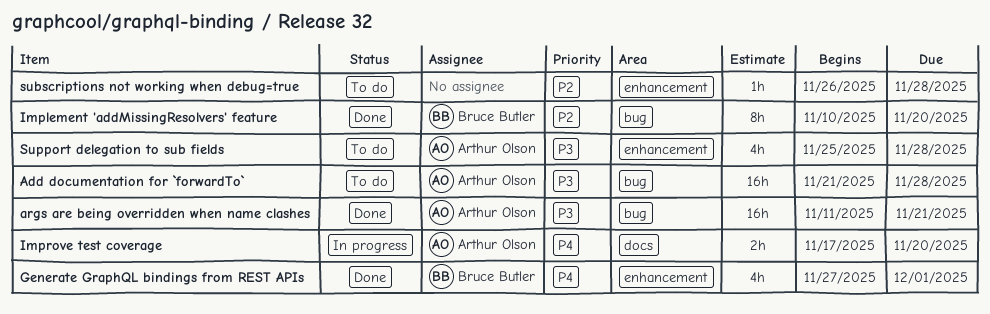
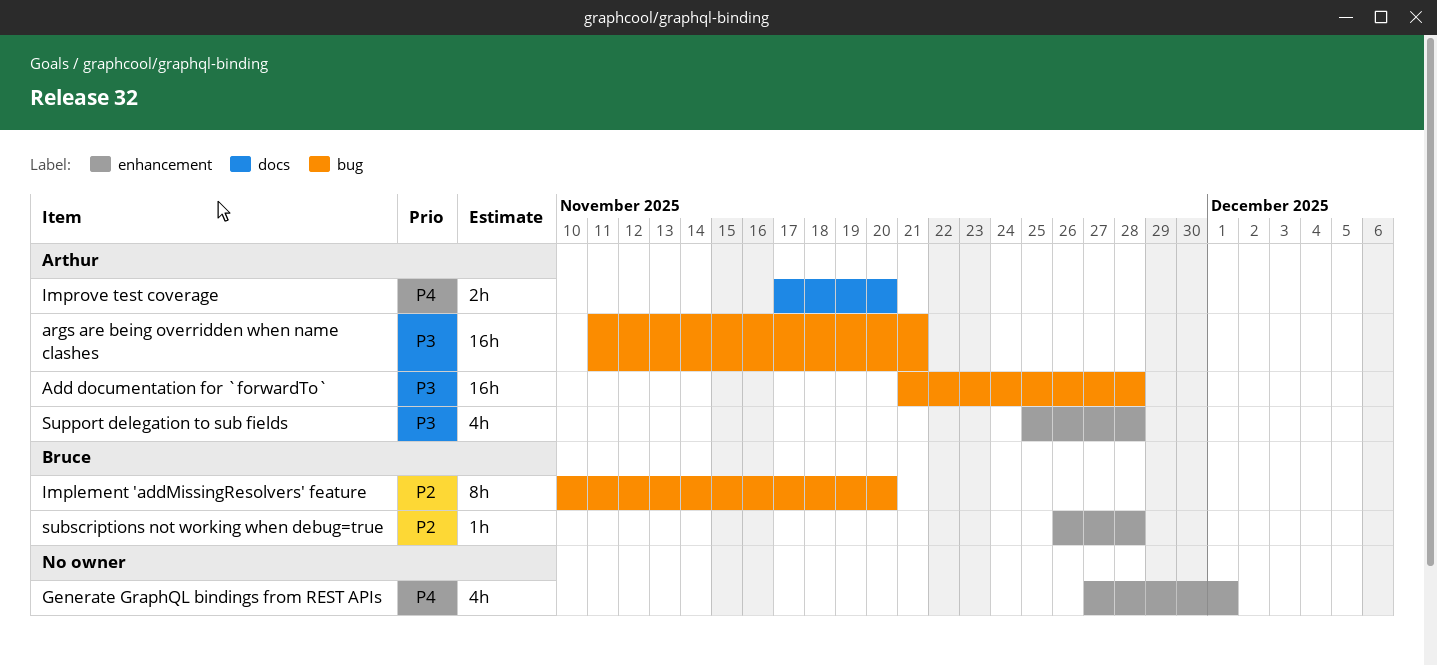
Generate GraphQL bindings from REST APIs, owner: Bruce Butler -> none
subscriptions not working when debug=true, owner: none -> Bruce Butler

